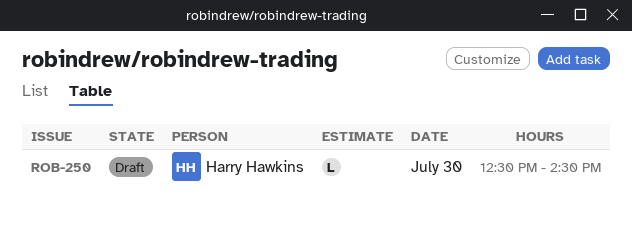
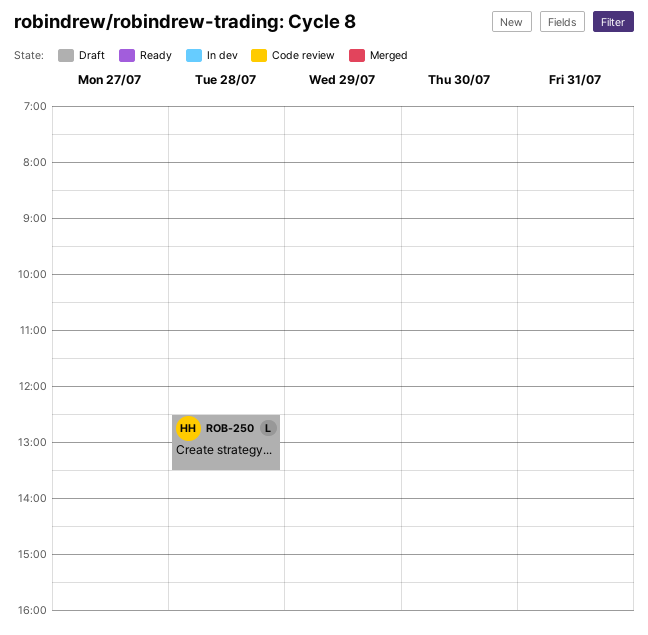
ROB-250, day: Jul 30 -> Jul 28
ROB-250, ends: 14:30 -> 13:30

